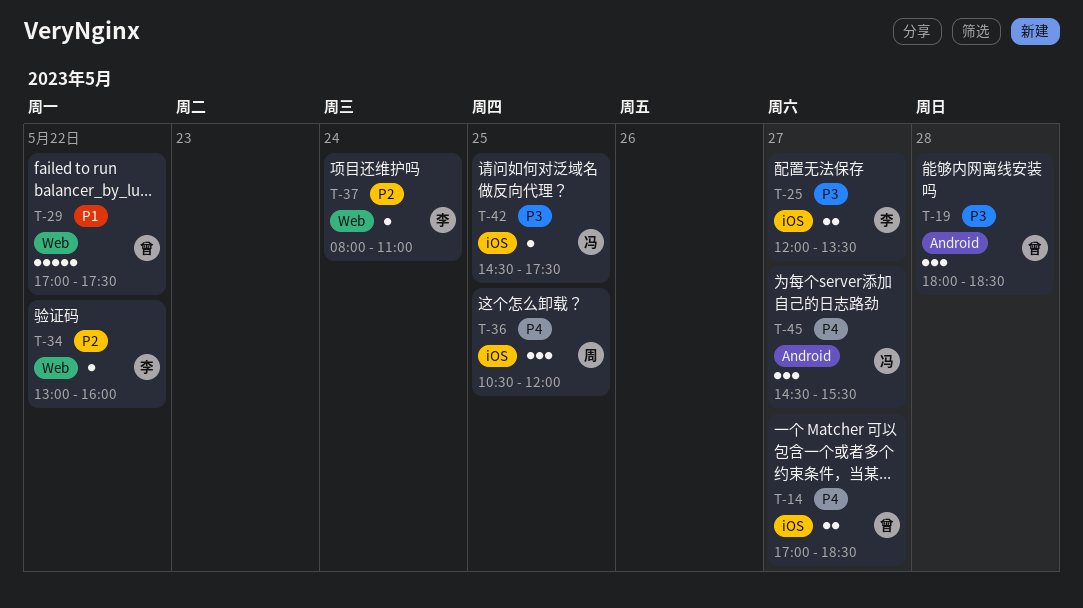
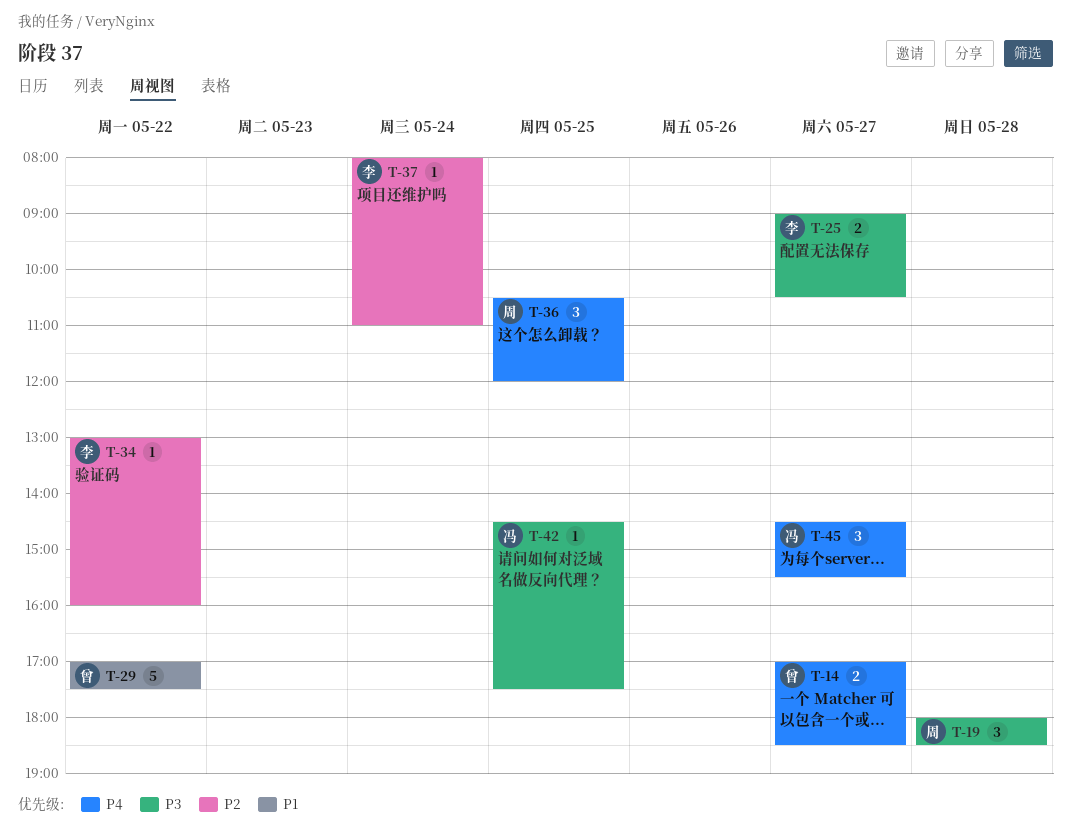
T-19, owner: 曾 -> 周
T-25, begins: 12:00 -> 09:00
T-25, ends: 13:30 -> 10:30

